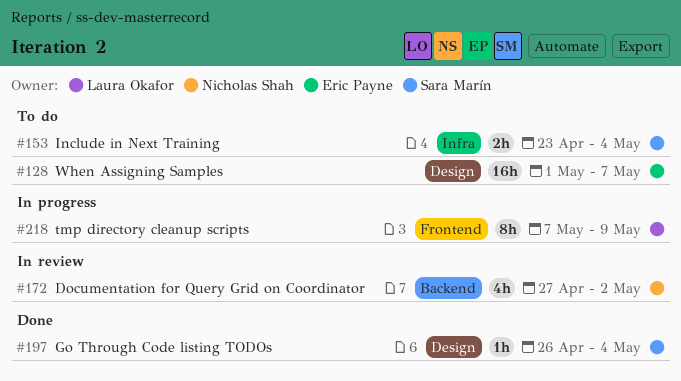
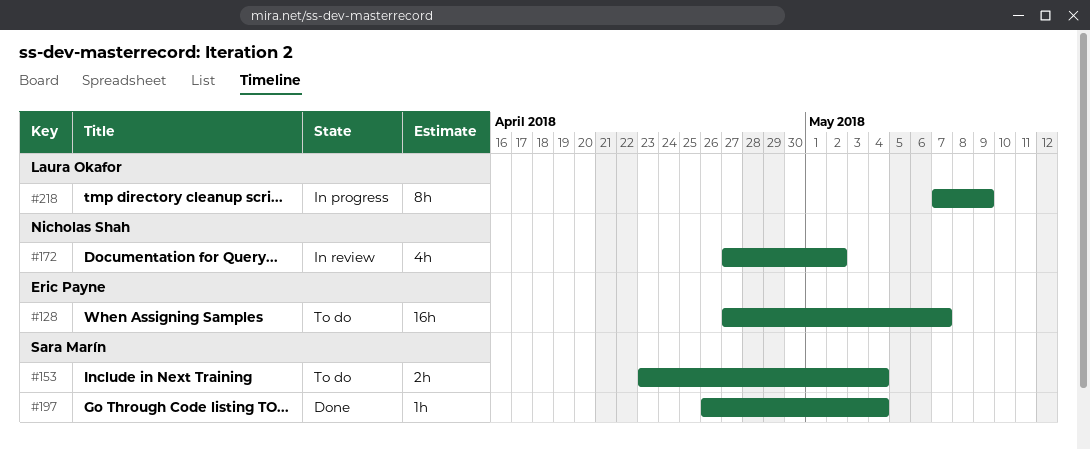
#128, start: May 1 -> Apr 27

